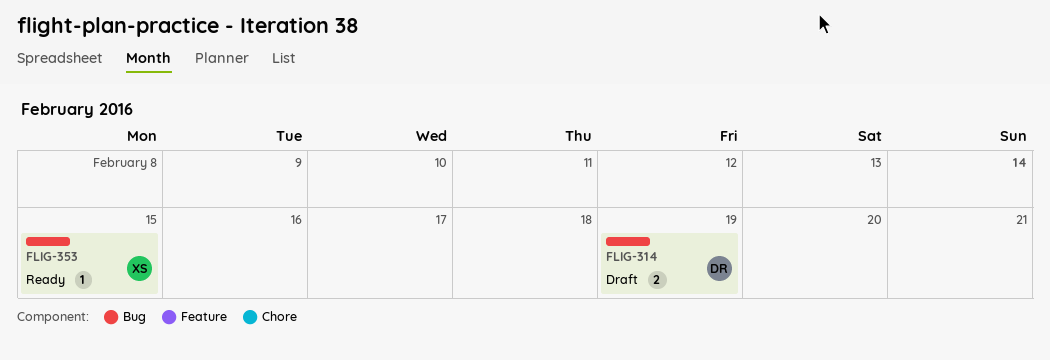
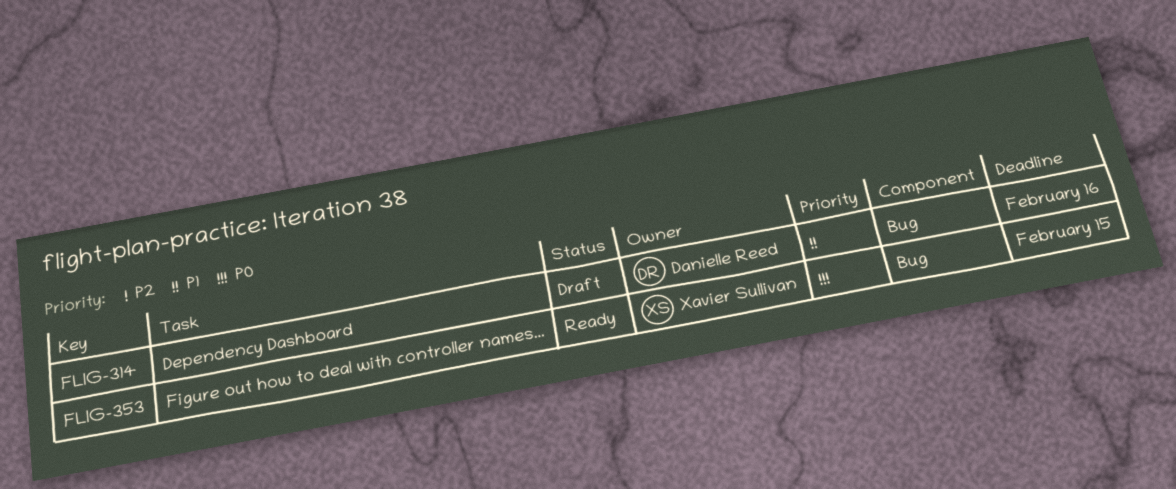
FLIG-314, due: Feb 19 -> Feb 16

